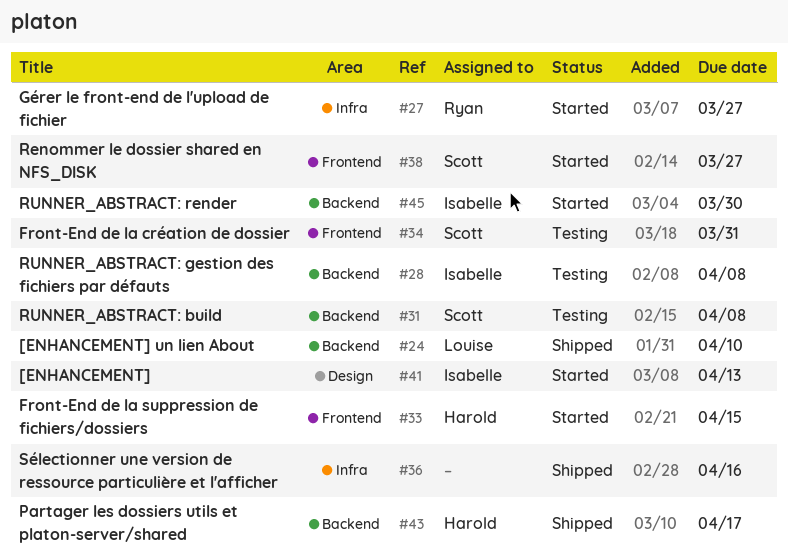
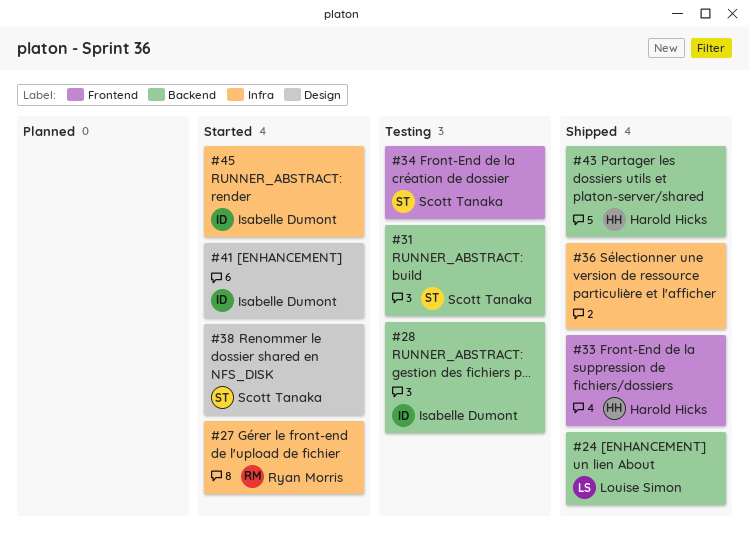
#33, status: Started -> Shipped
#38, label: Frontend -> Design
#45, label: Backend -> Infra

